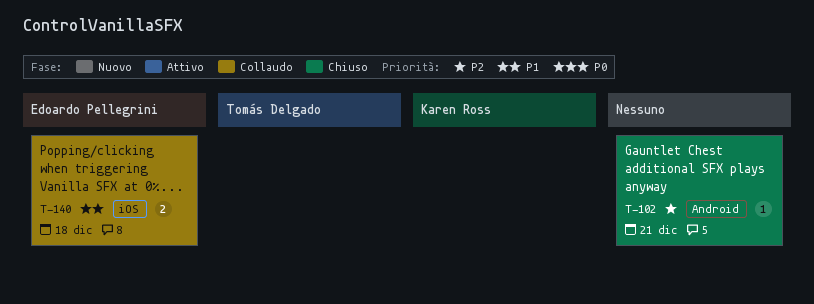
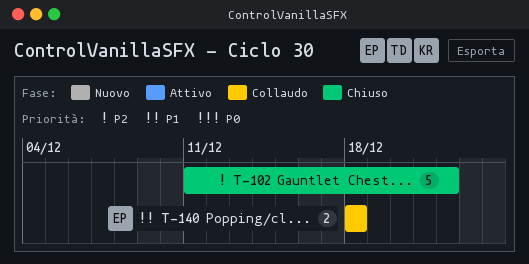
T-102, estimate: 1 -> 5
T-102, due: Dec 21 -> Dec 22

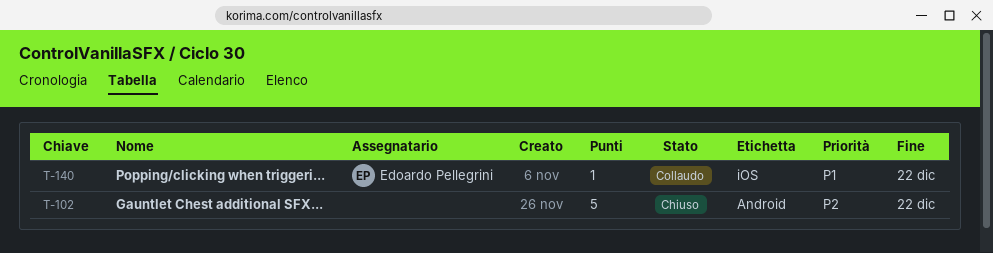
T-140, estimate: 2 -> 1
T-140, due: Dec 18 -> Dec 22

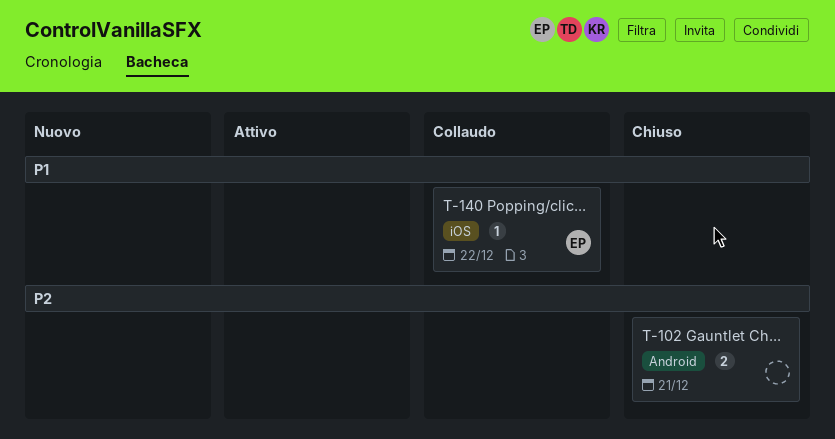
T-102, estimate: 5 -> 2
T-102, due: Dec 22 -> Dec 21

